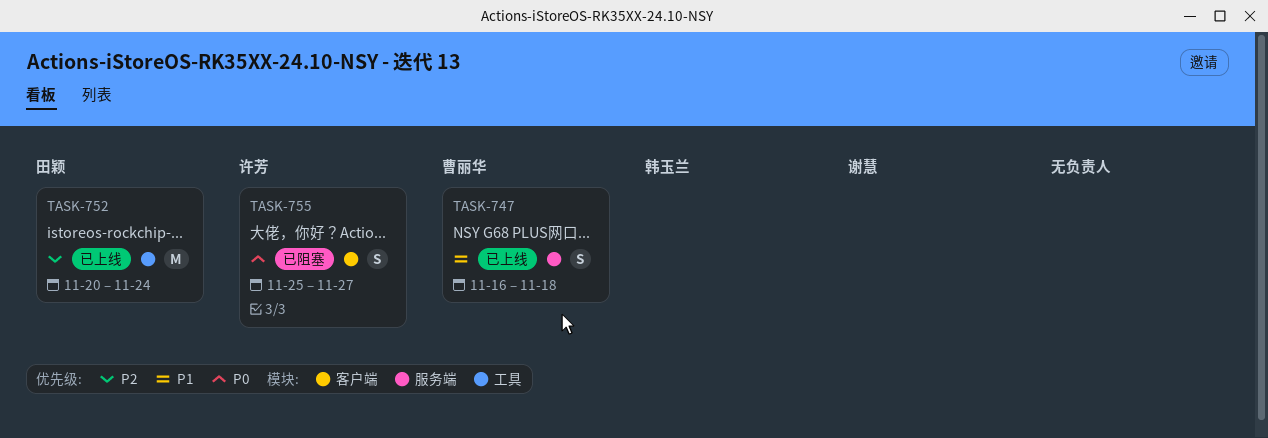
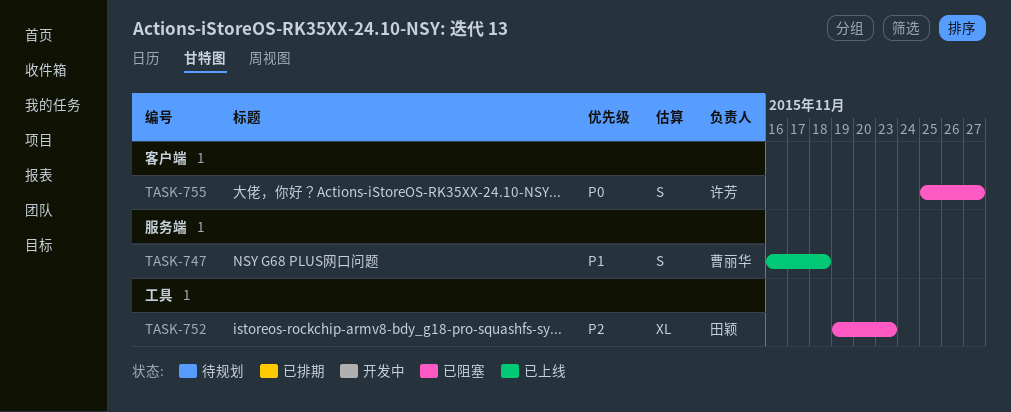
TASK-752, status: 已上线 -> 已阻塞
TASK-752, estimate: M -> XL
TASK-752, start: Nov 20 -> Nov 19
TASK-752, due: Nov 24 -> Nov 23

